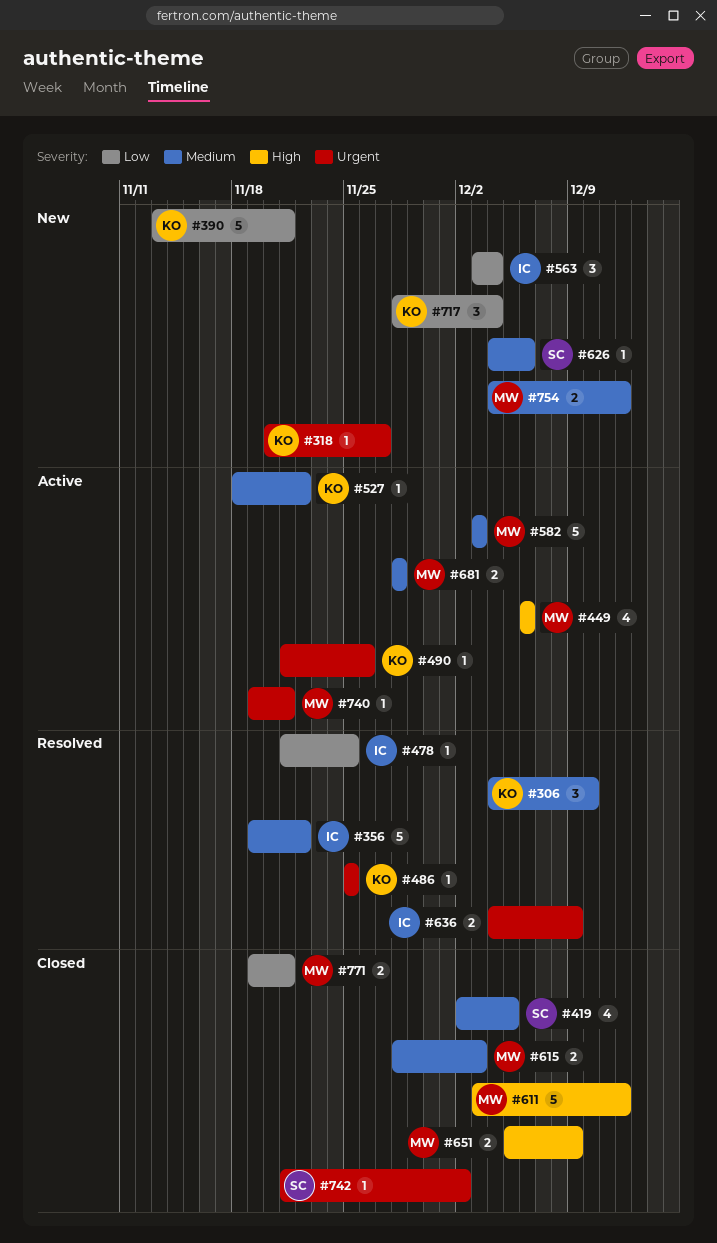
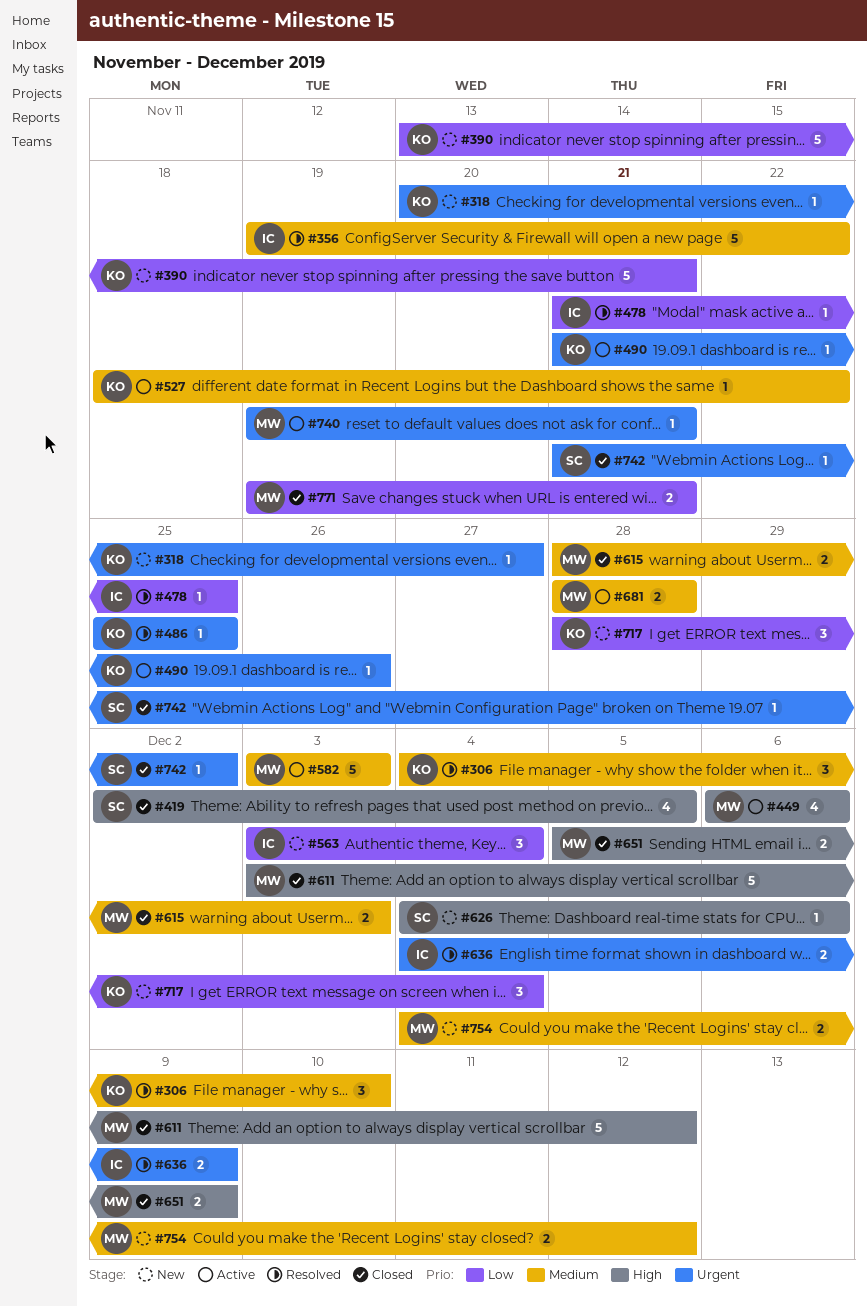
#419, priority: Medium -> High
#626, priority: Medium -> High

